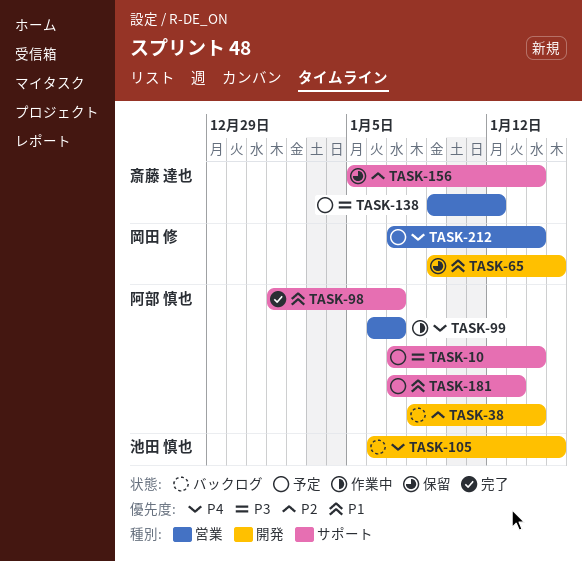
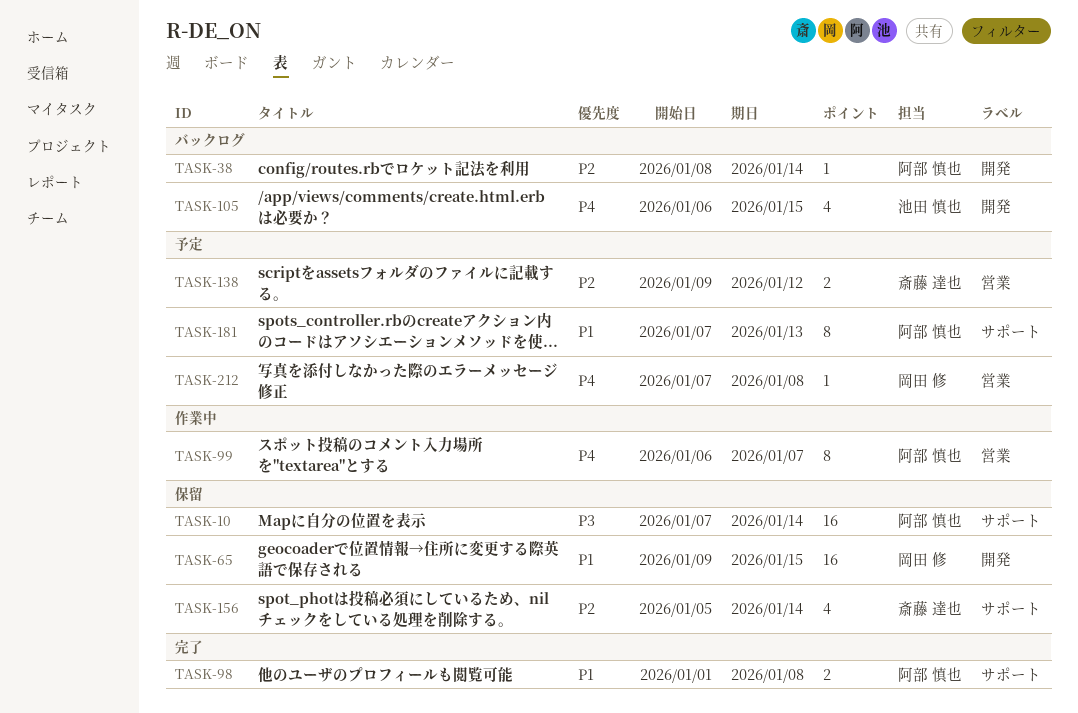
TASK-10, status: 予定 -> 保留
TASK-98, due: Jan 7 -> Jan 8
TASK-138, priority: P3 -> P2
TASK-212, due: Jan 14 -> Jan 8

